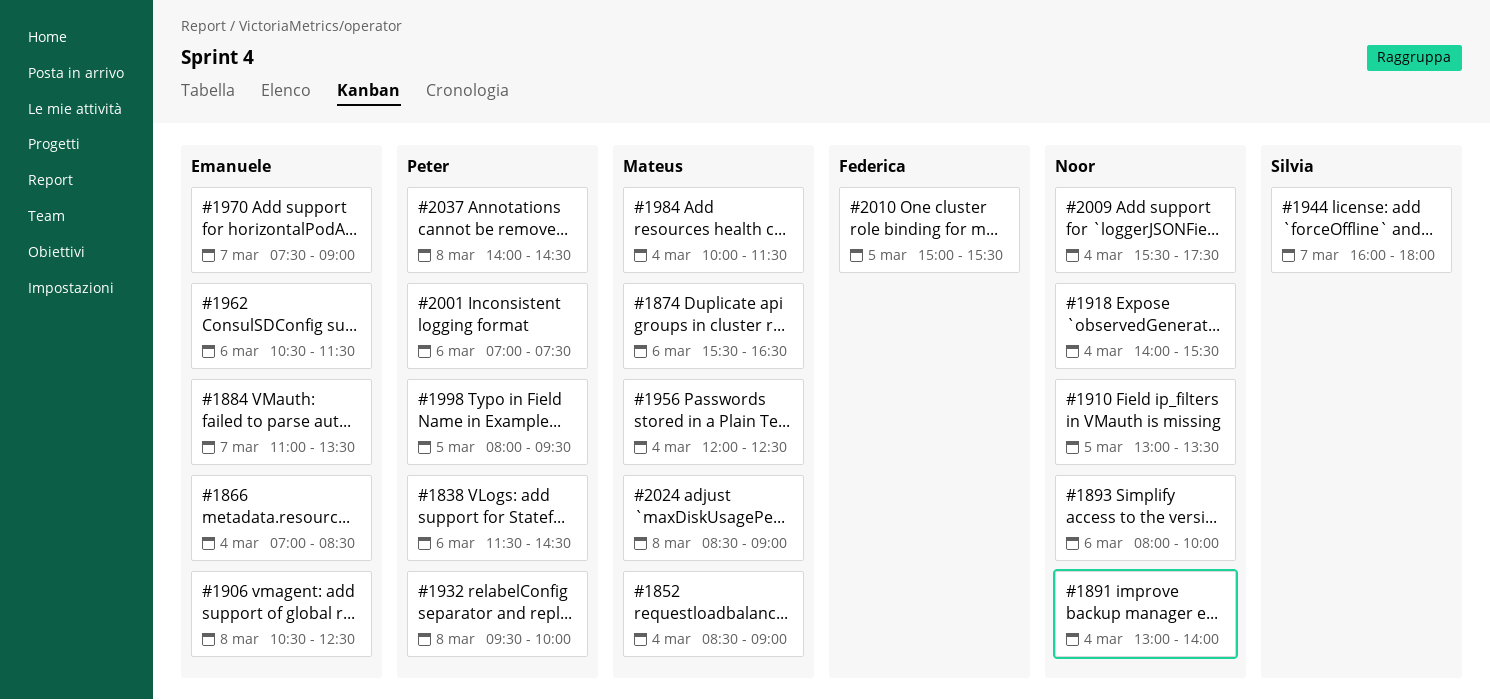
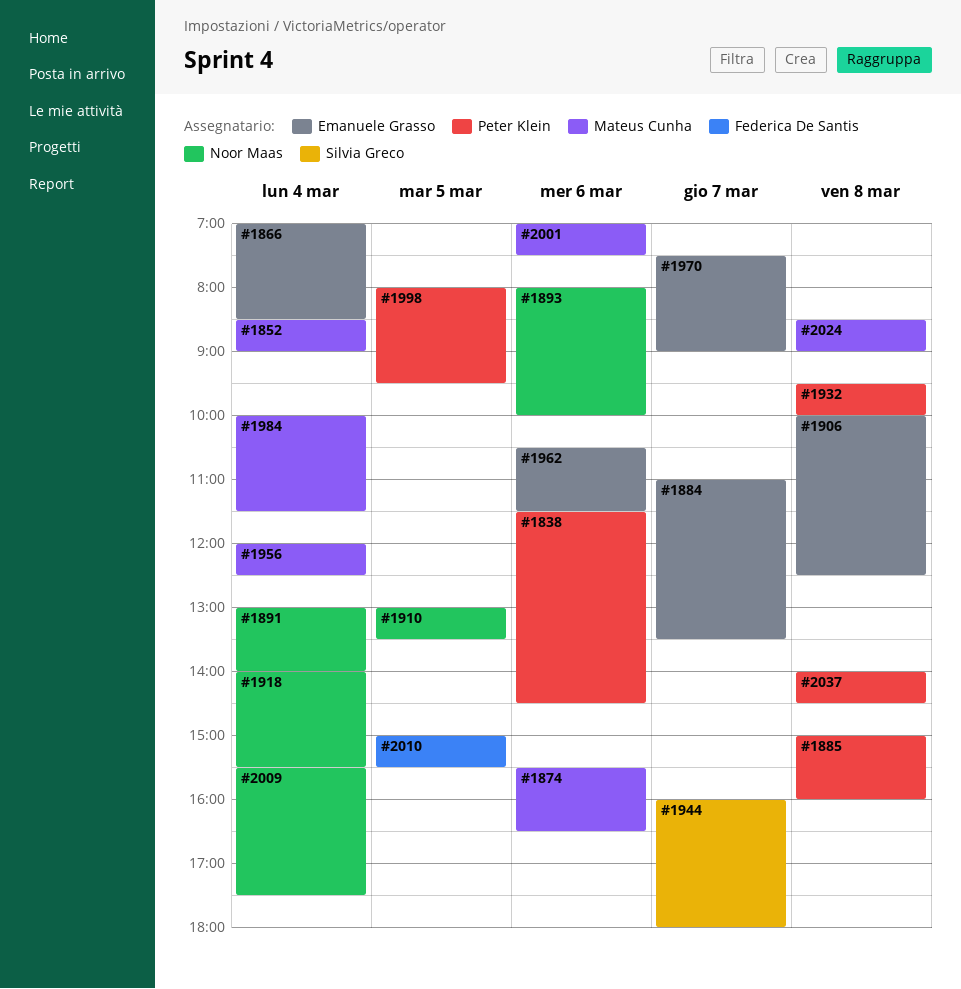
#1885: none -> present
#1906, begins: 10:30 -> 10:00
#2001, owner: Peter Klein -> Mateus Cunha

